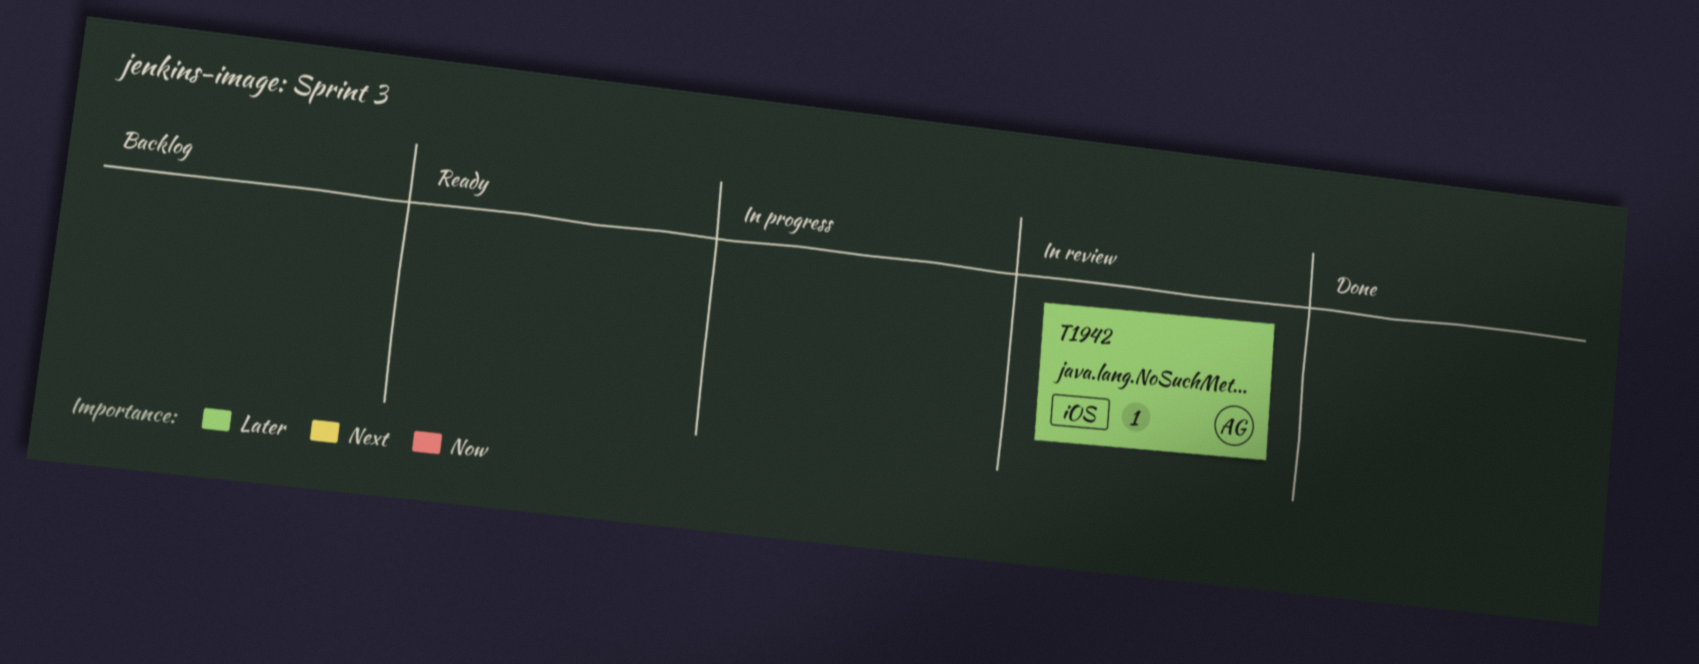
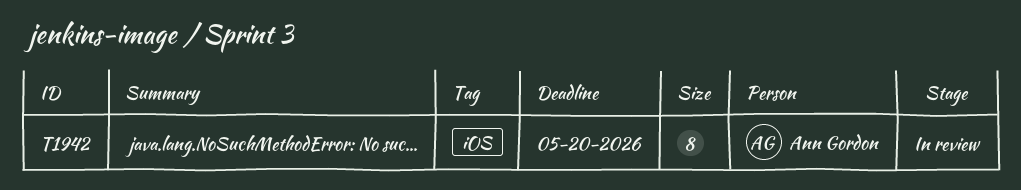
T1942, estimate: 1 -> 8

